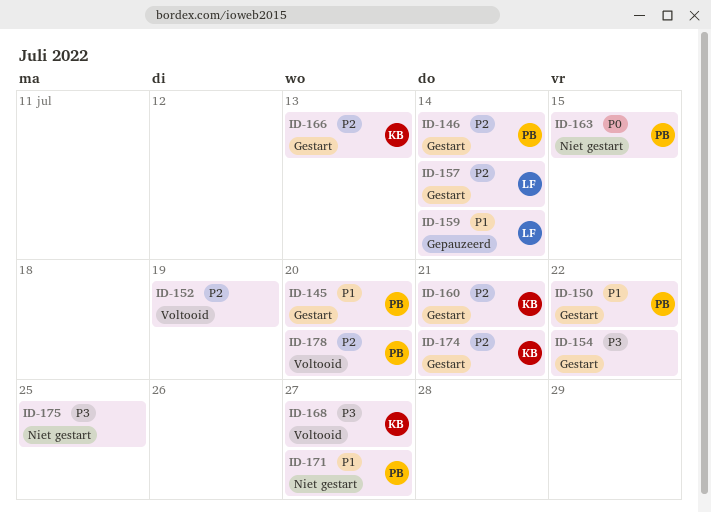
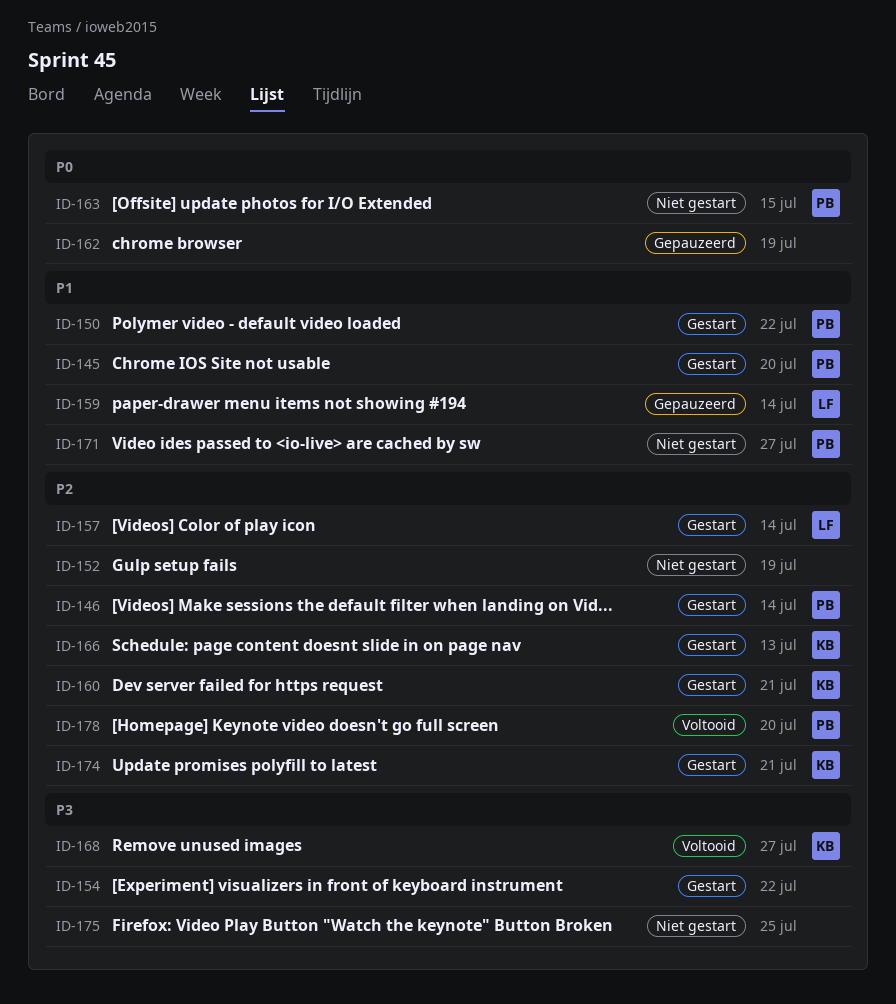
ID-152, status: Voltooid -> Niet gestart
ID-162: none -> present

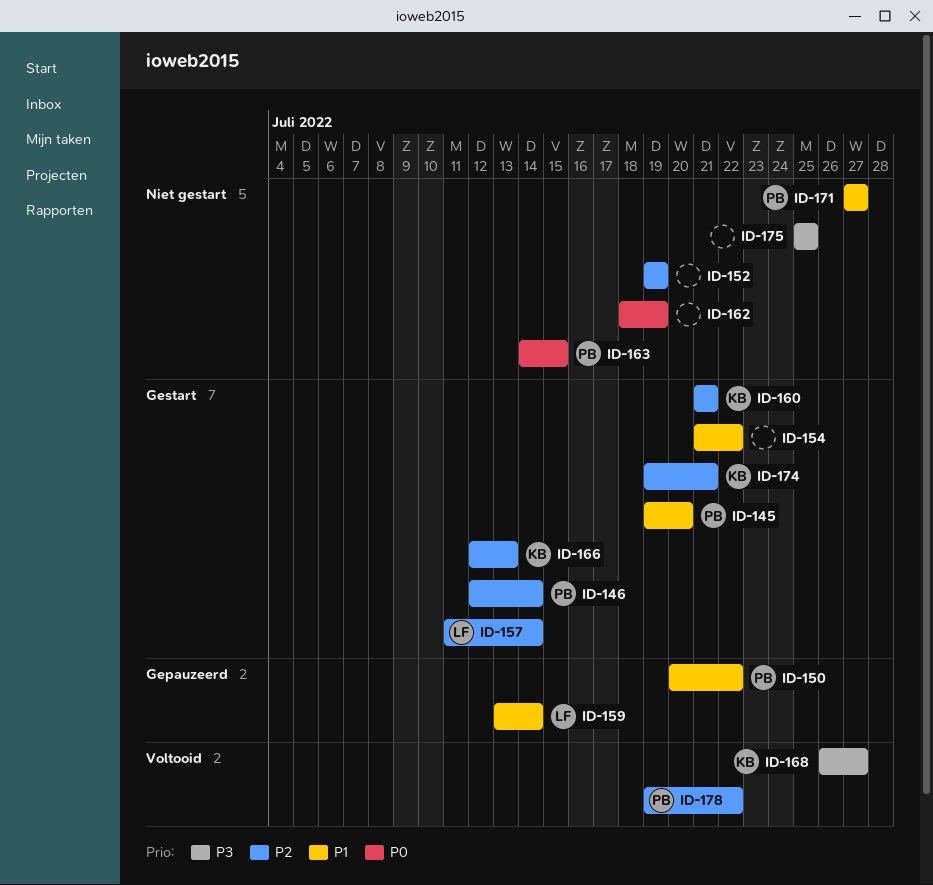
ID-150, status: Gestart -> Gepauzeerd
ID-154, priority: P3 -> P1
ID-162, status: Gepauzeerd -> Niet gestart
ID-178, due: Jul 20 -> Jul 22

